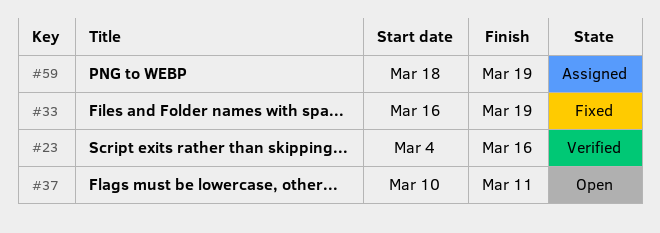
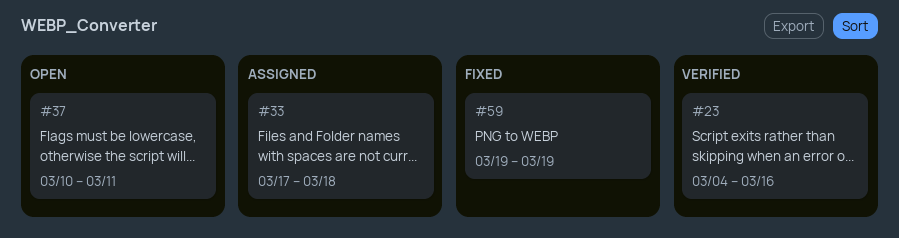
#33, status: Fixed -> Assigned
#33, start: Mar 16 -> Mar 17
#33, due: Mar 19 -> Mar 18
#59, status: Assigned -> Fixed
#59, start: Mar 18 -> Mar 19

